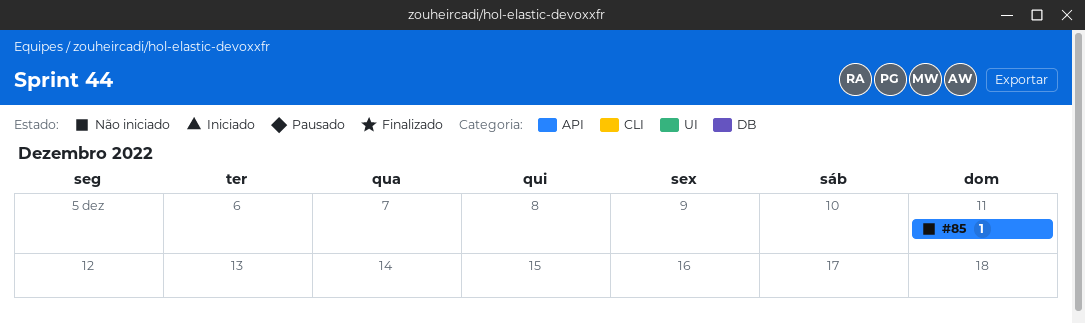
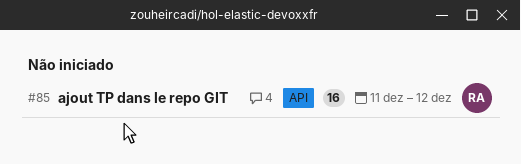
#85, estimate: 1 -> 16
#85, due: Dec 11 -> Dec 12

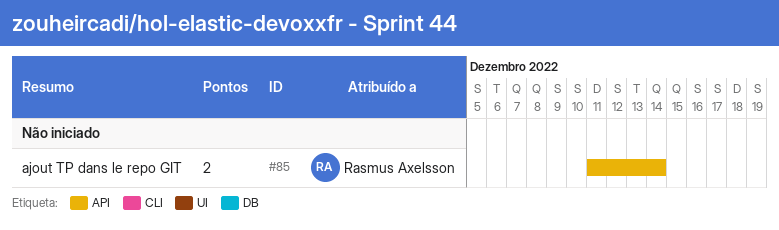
#85, estimate: 16 -> 2
#85, due: Dec 12 -> Dec 14

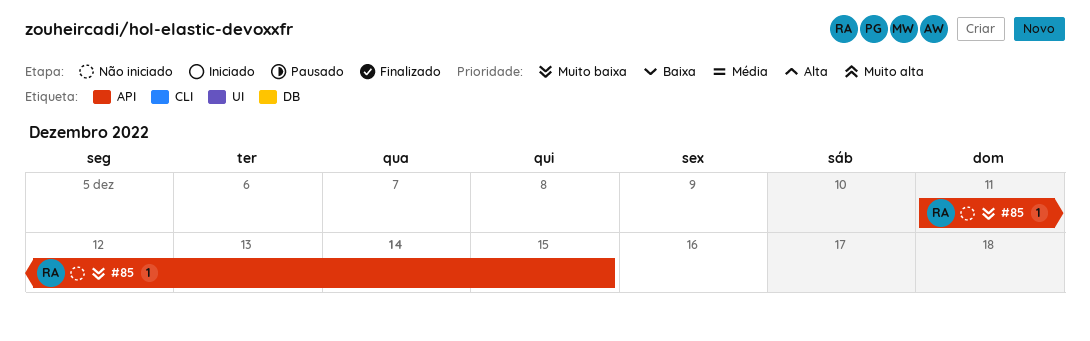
#85, estimate: 2 -> 1
#85, due: Dec 14 -> Dec 15

